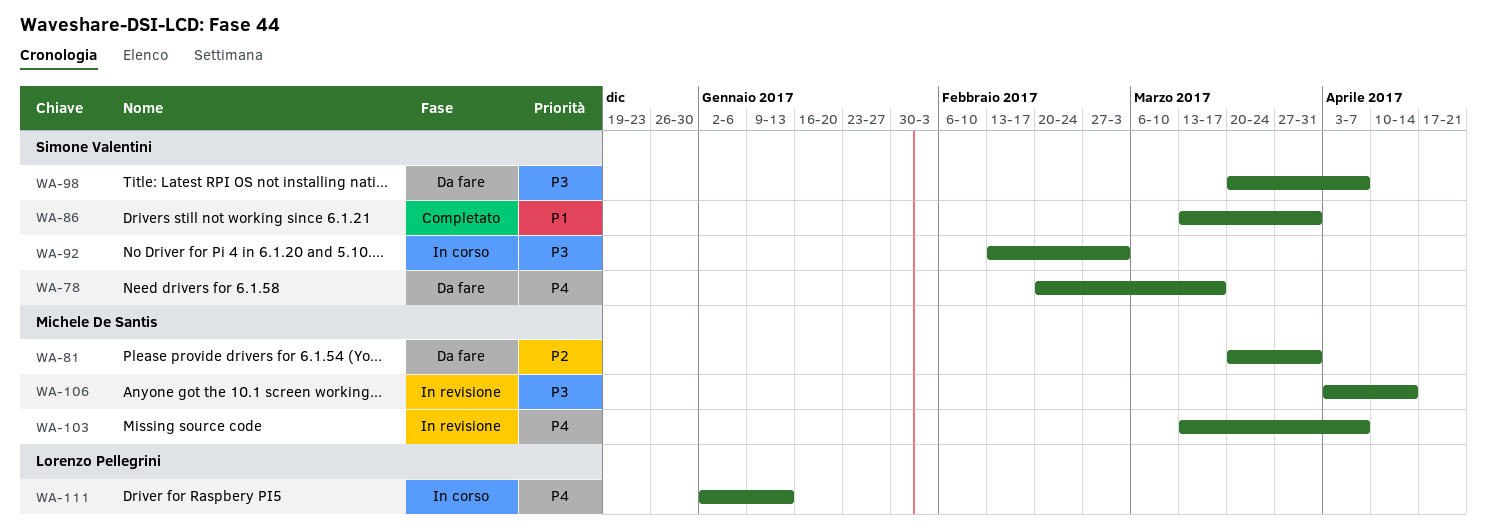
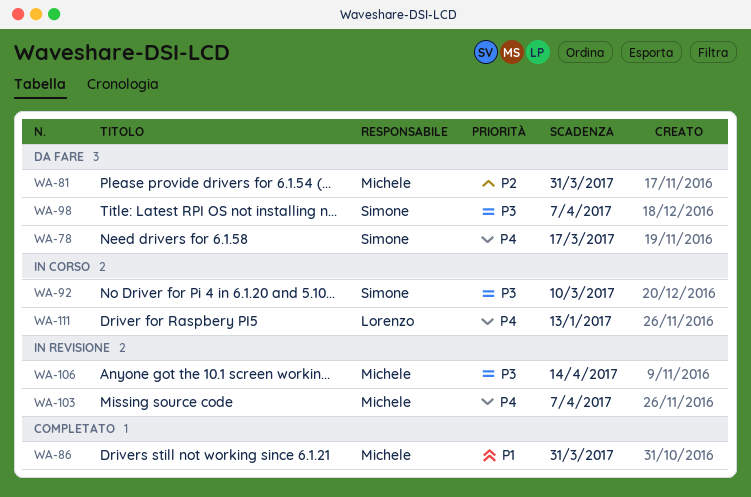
WA-86, owner: Simone Valentini -> Michele De Santis
WA-92, due: Mar 3 -> Mar 10

